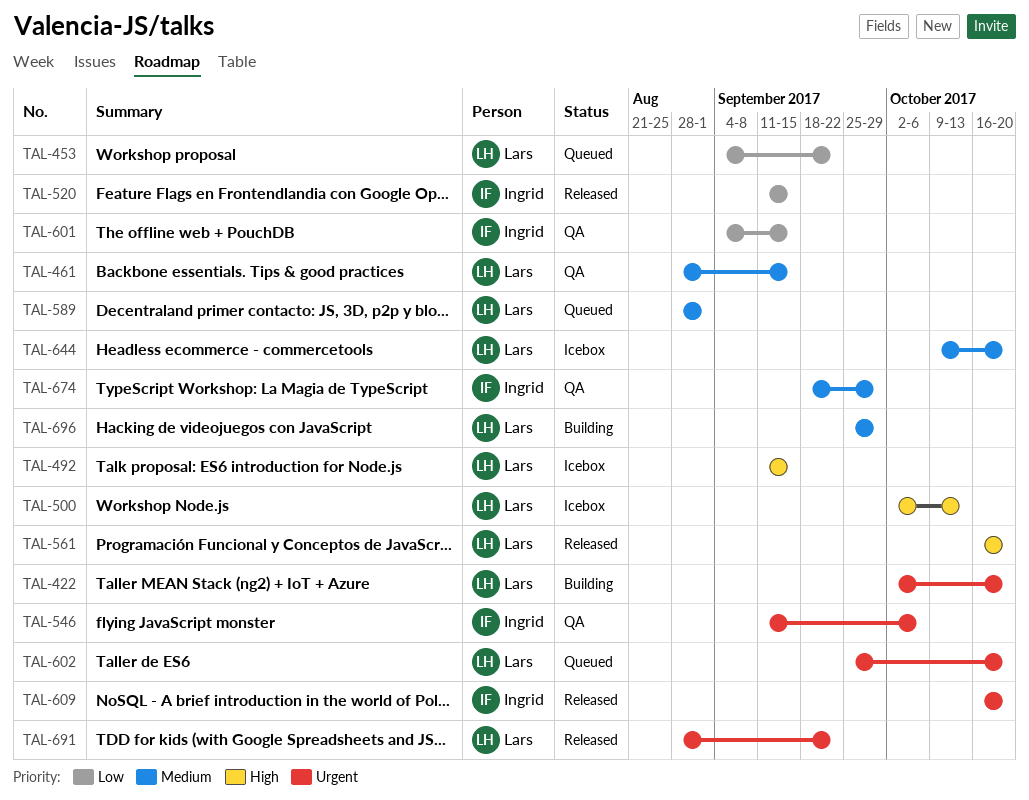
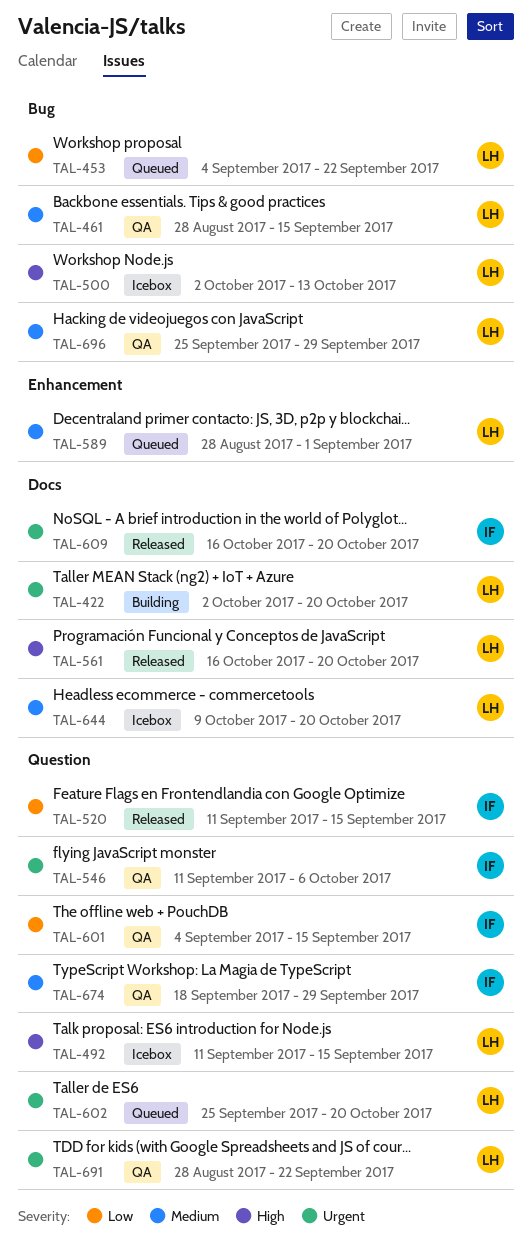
TAL-691, status: Released -> QA
TAL-696, status: Building -> QA

